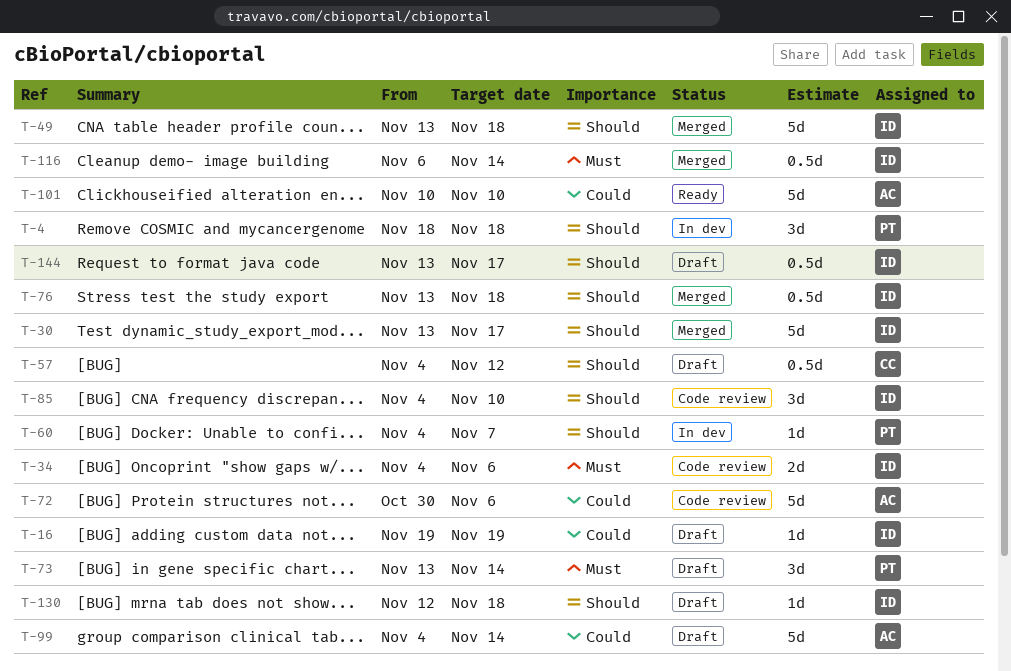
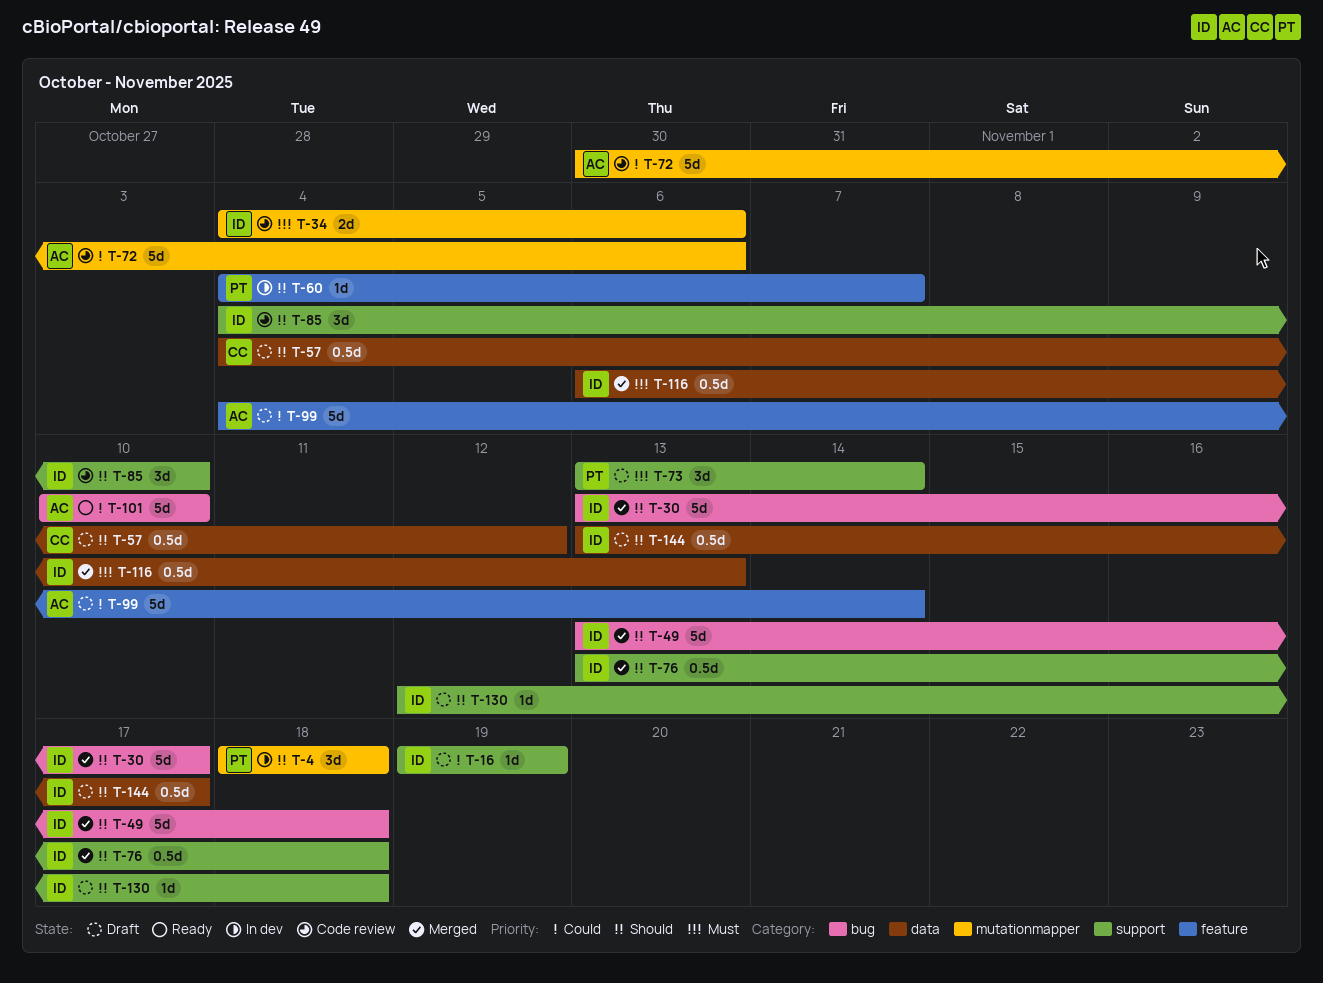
T-116, due: Nov 14 -> Nov 13

